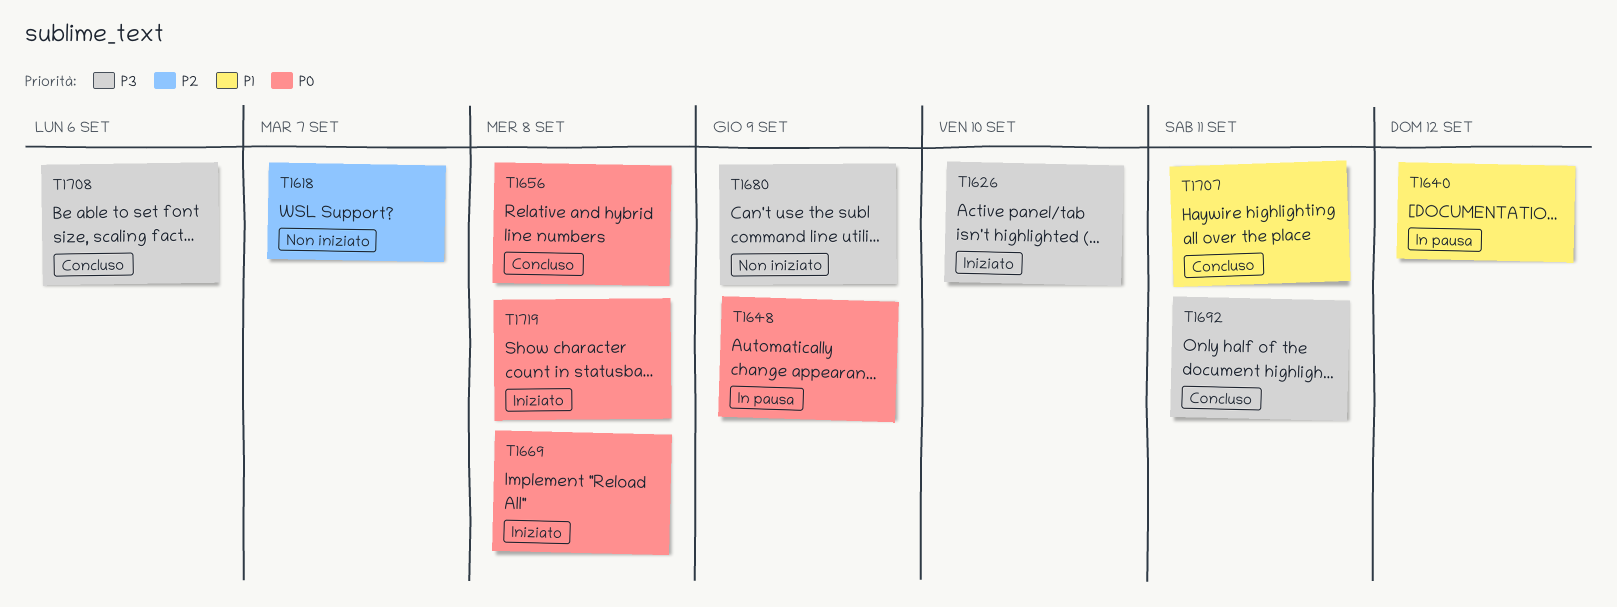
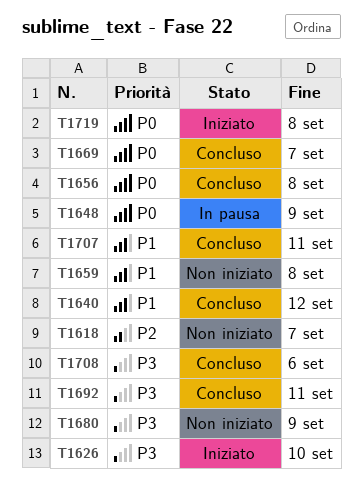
T1640, status: In pausa -> Concluso
T1659: none -> present
T1669, status: Iniziato -> Concluso
T1669, due: Sep 8 -> Sep 7

